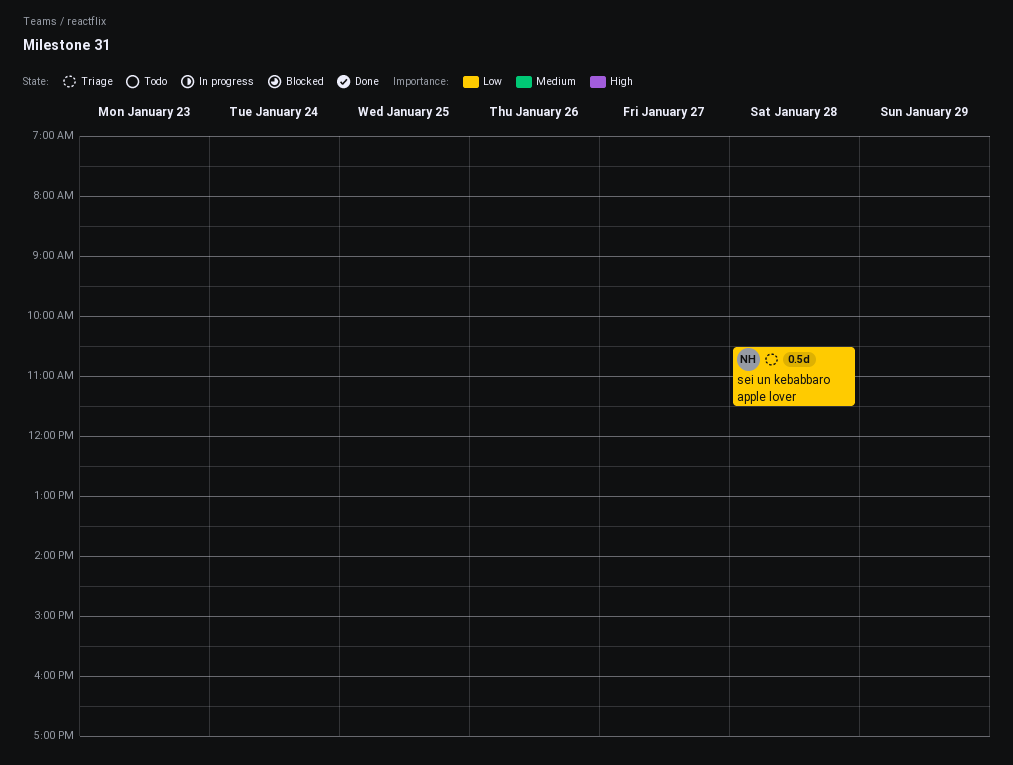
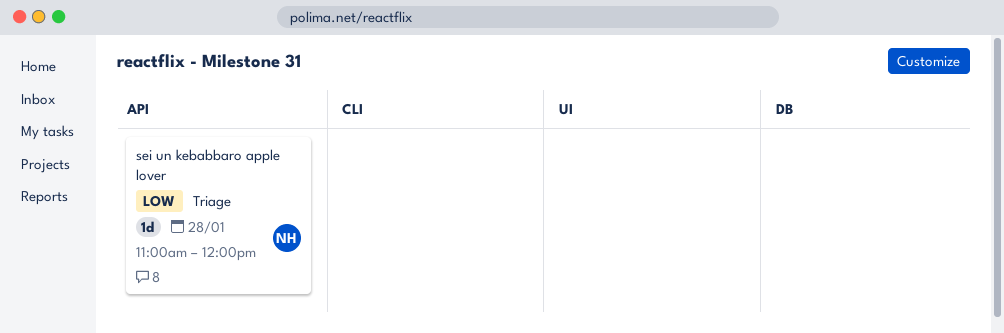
sei un kebabbaro apple lover, estimate: 0.5d -> 1d
sei un kebabbaro apple lover, begins: 10:30 -> 11:00
sei un kebabbaro apple lover, ends: 11:30 -> 12:00

